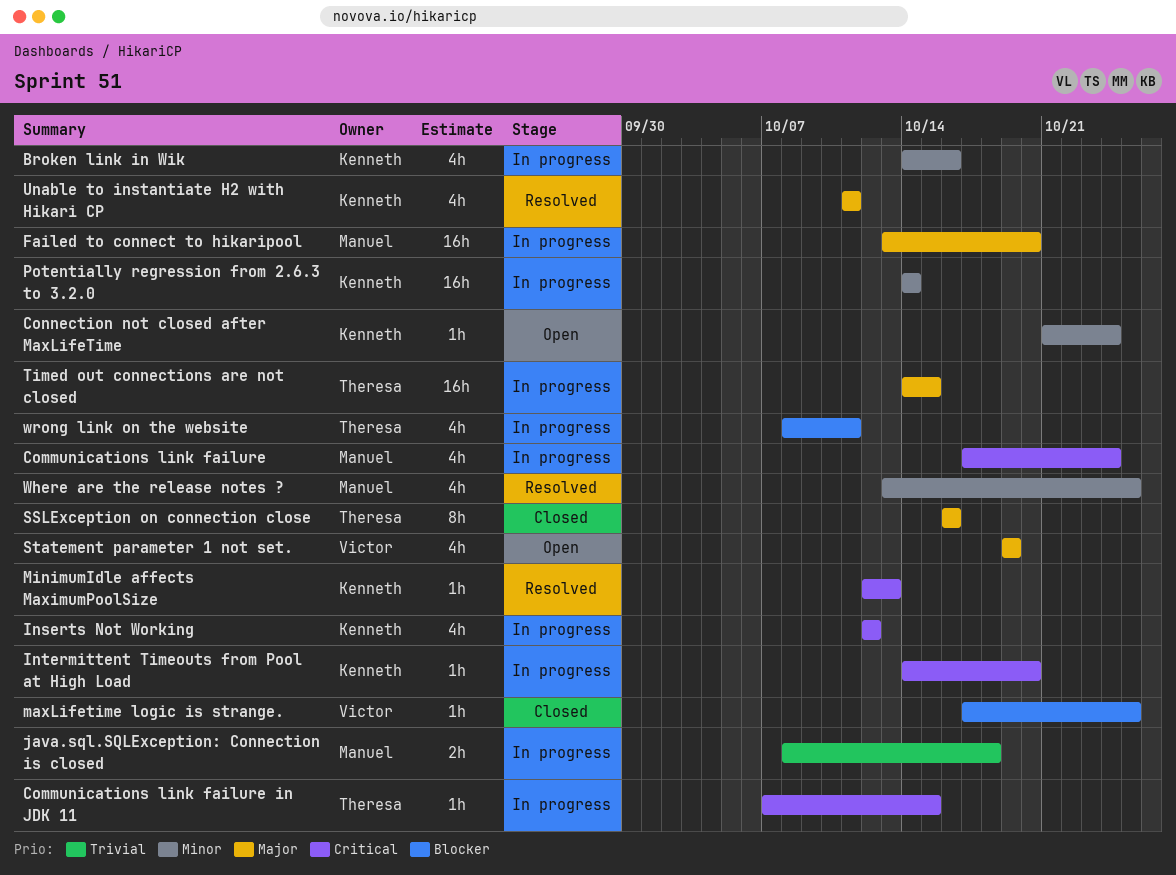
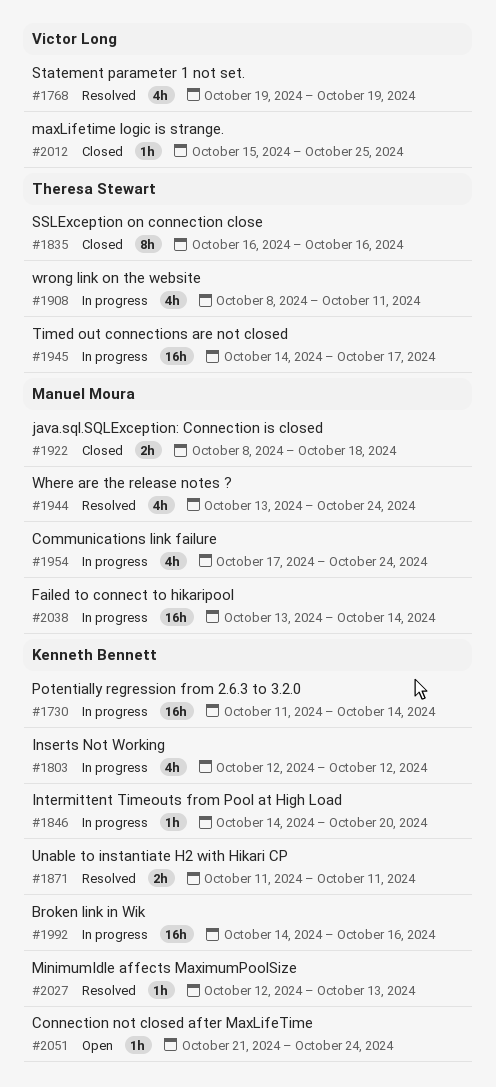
Broken link in Wik, estimate: 4h -> 16h
Communications link failure in JDK 11: present -> none
Failed to connect to hikaripool, due: Oct 20 -> Oct 14
java.sql.SQLException: Connection is closed, status: In progress -> Closed
maxLifetime logic is strange., start: Oct 17 -> Oct 15
Potentially regression from 2.6.3 to 3.2.0, start: Oct 14 -> Oct 11
Statement parameter 1 not set., status: Open -> Resolved
Timed out connections are not closed, due: Oct 15 -> Oct 17
Unable to instantiate H2 with Hikari CP, estimate: 4h -> 2h
Where are the release notes ?, due: Oct 25 -> Oct 24

